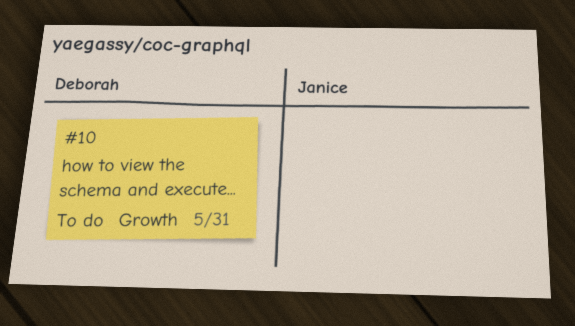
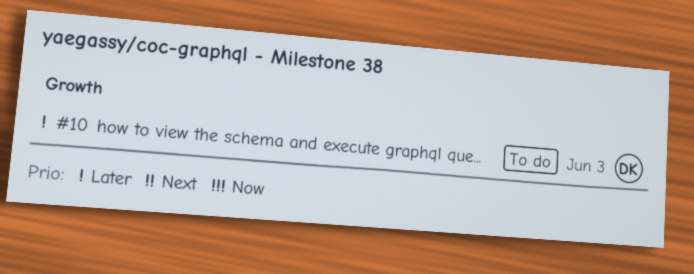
#10, due: May 31 -> Jun 3

